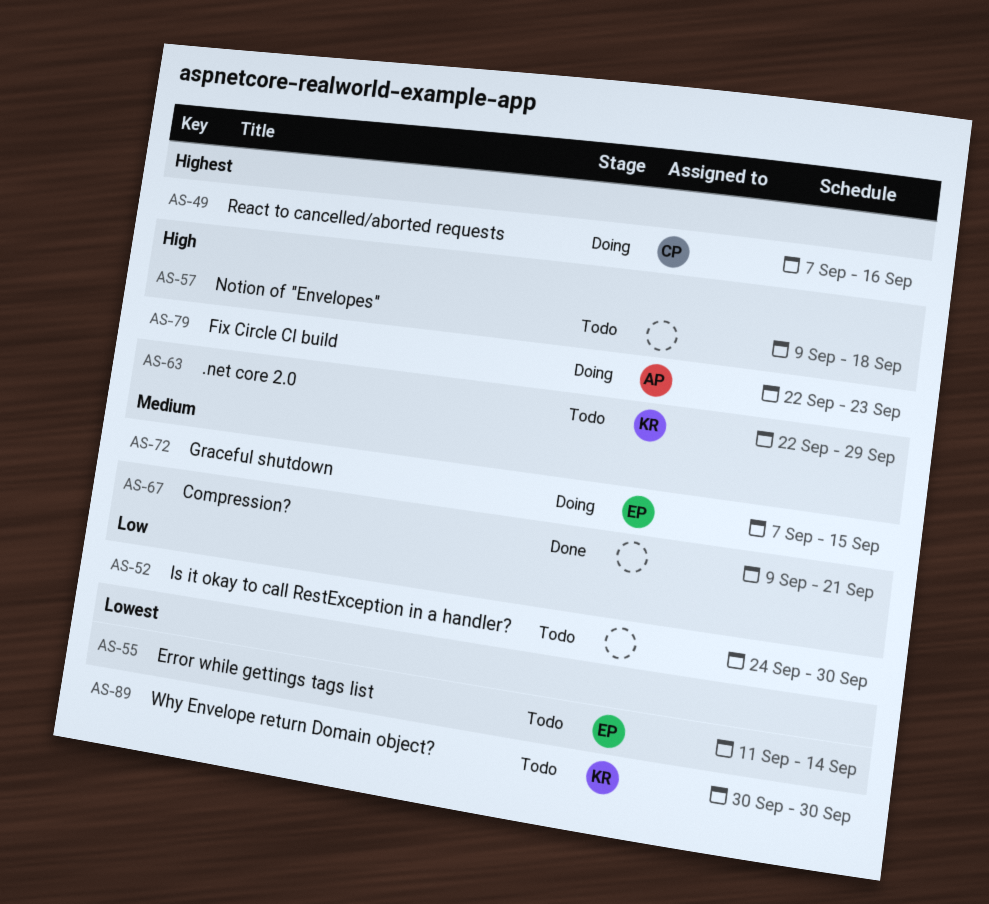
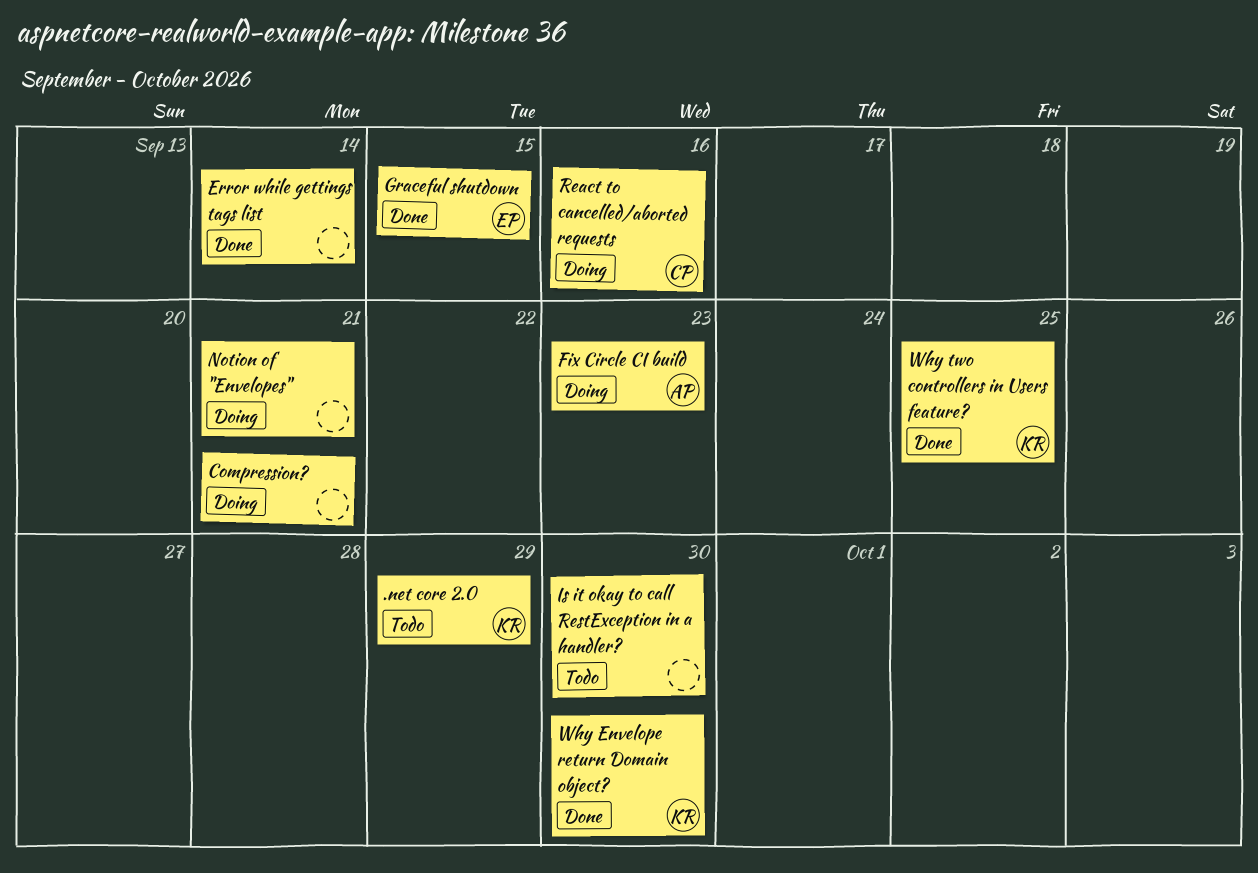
Compression?, status: Done -> Doing
Error while gettings tags list, status: Todo -> Done
Error while gettings tags list, owner: EP -> none
Graceful shutdown, status: Doing -> Done
Notion of "Envelopes", status: Todo -> Doing
Notion of "Envelopes", due: Sep 18 -> Sep 21
Why Envelope return Domain object?, status: Todo -> Done
Why two controllers in Users feature?: none -> present

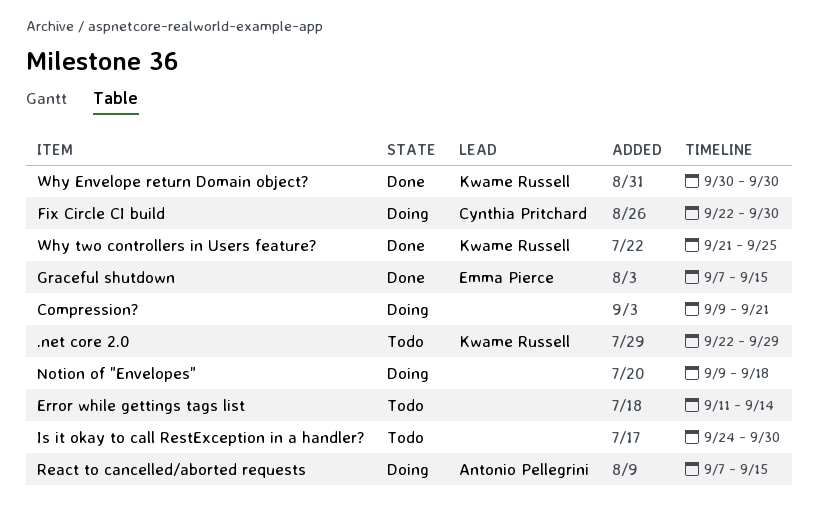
Error while gettings tags list, status: Done -> Todo
Fix Circle CI build, owner: Antonio Pellegrini -> Cynthia Pritchard
Fix Circle CI build, due: Sep 23 -> Sep 30
Notion of "Envelopes", due: Sep 21 -> Sep 18
React to cancelled/aborted requests, owner: Cynthia Pritchard -> Antonio Pellegrini
React to cancelled/aborted requests, due: Sep 16 -> Sep 15

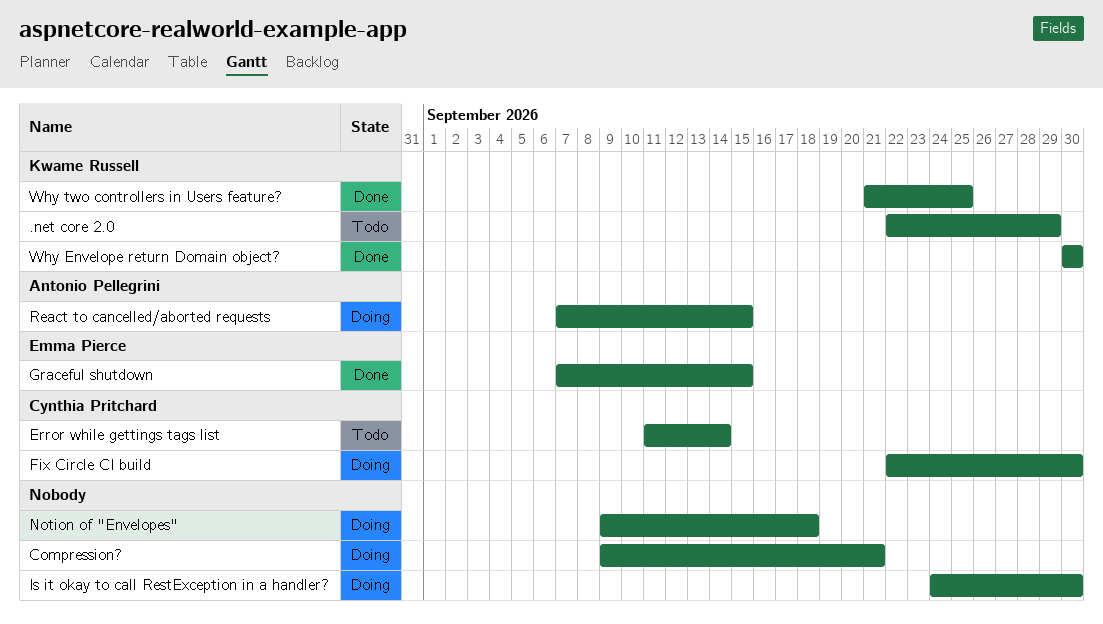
Error while gettings tags list, owner: none -> Cynthia Pritchard
Is it okay to call RestException in a handler?, status: Todo -> Doing

